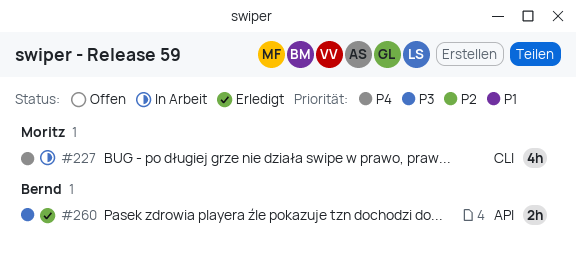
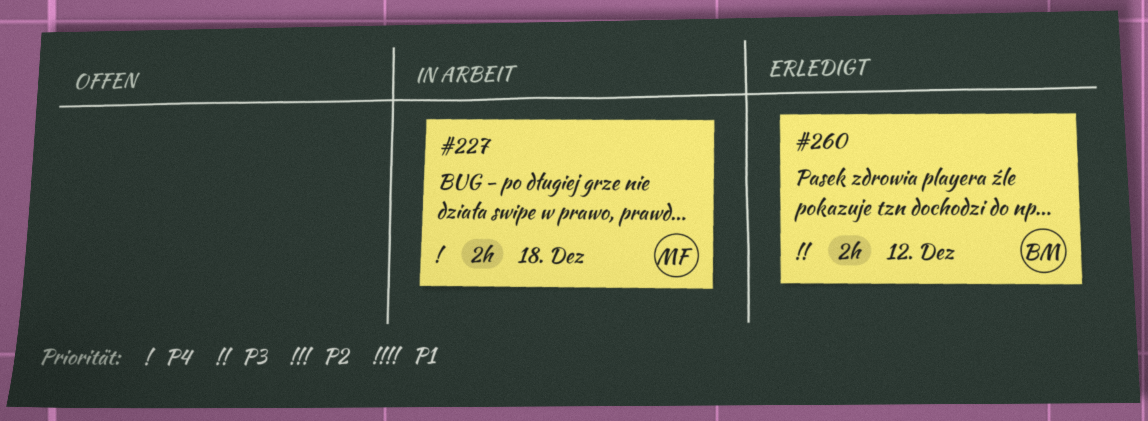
#227, estimate: 4h -> 2h

